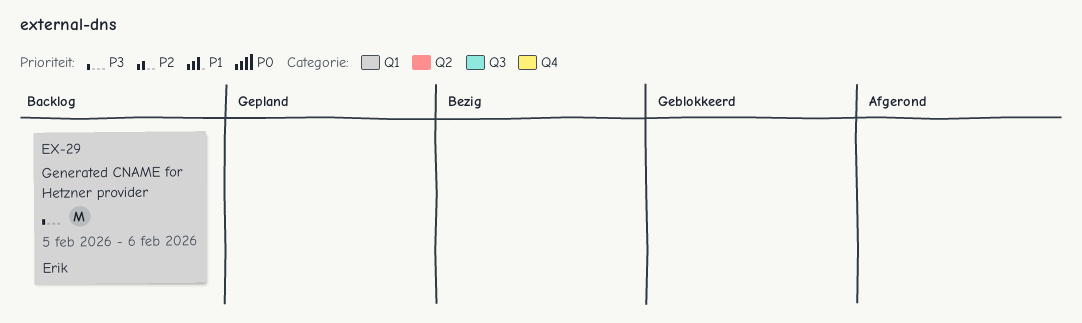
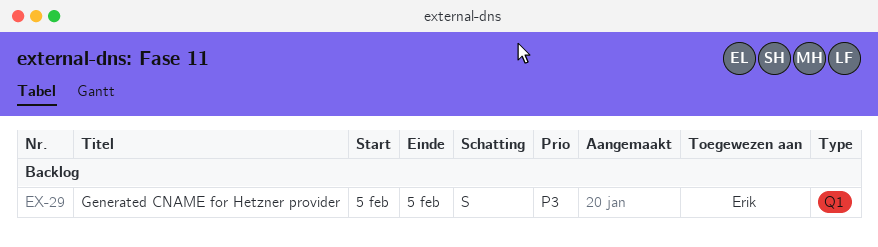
EX-29, estimate: M -> S
EX-29, due: Feb 6 -> Feb 5

